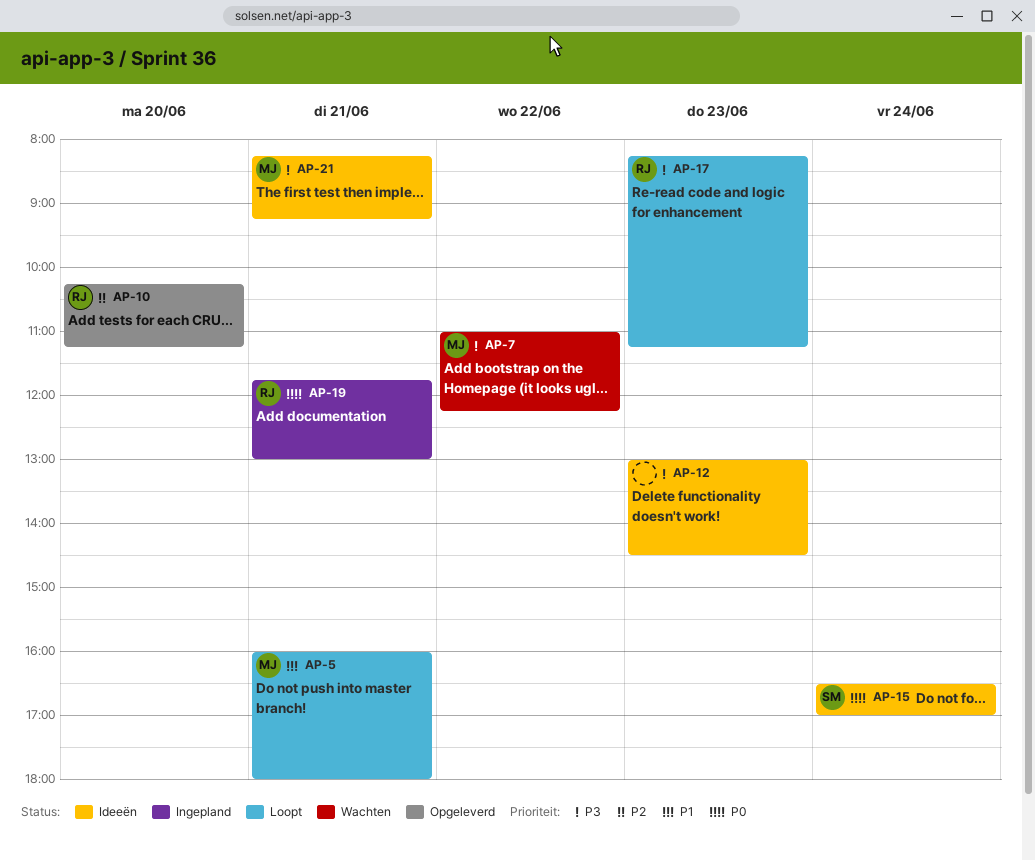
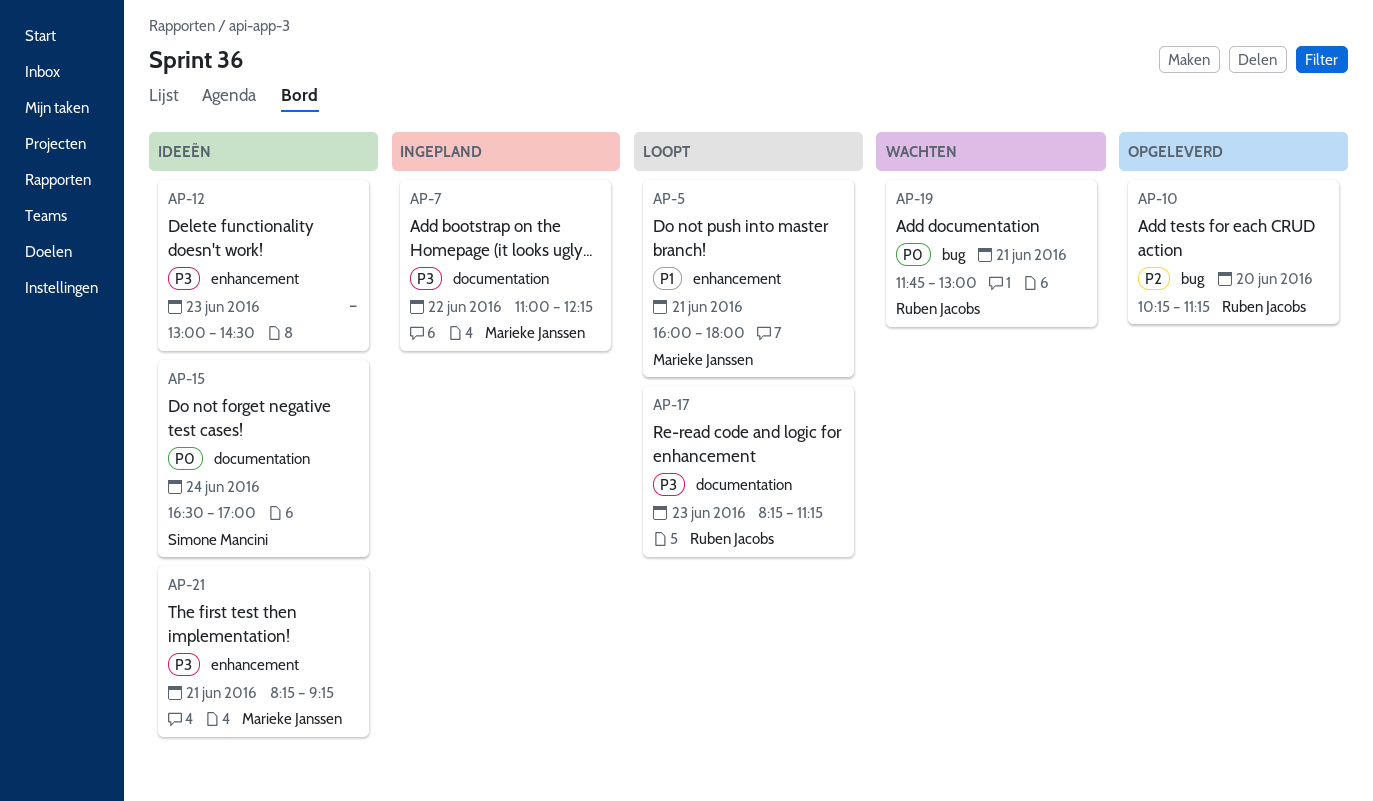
AP-7, status: Wachten -> Ingepland
AP-19, status: Ingepland -> Wachten

